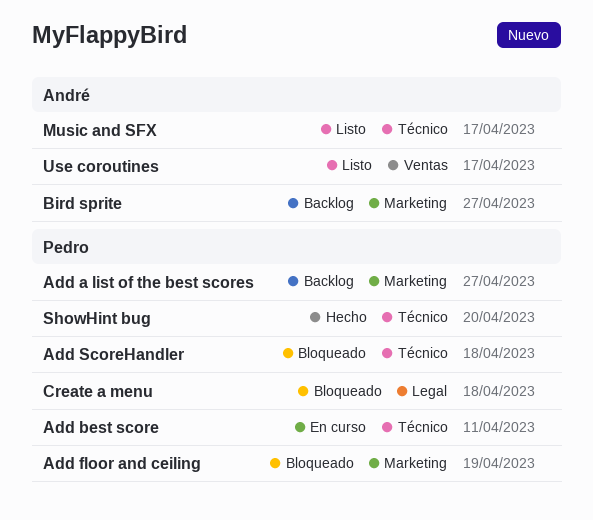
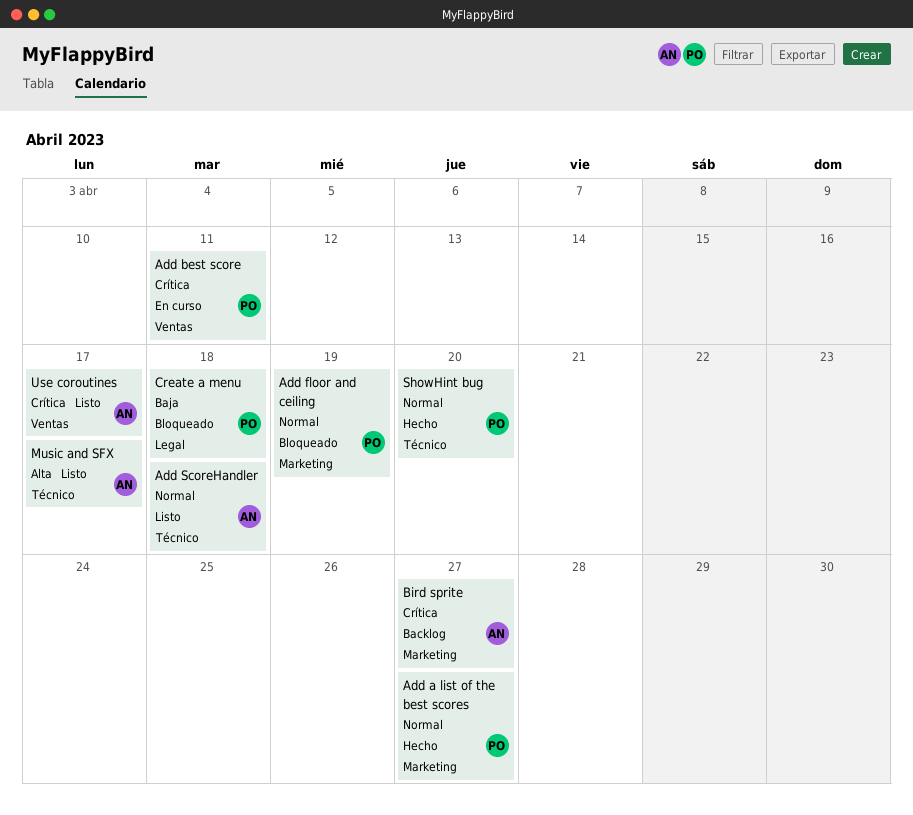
Add a list of the best scores, status: Backlog -> Hecho
Add best score, label: Técnico -> Ventas
Add ScoreHandler, status: Bloqueado -> Listo
Add ScoreHandler, owner: Pedro -> André

